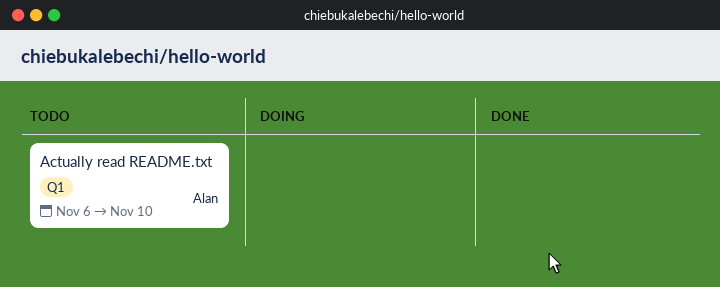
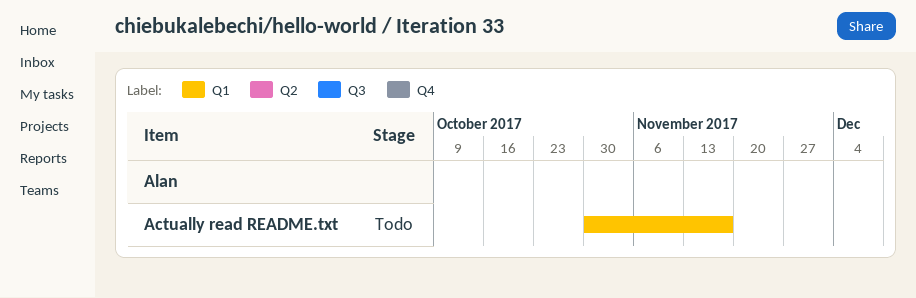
Actually read README.txt, start: Nov 6 -> Oct 30
Actually read README.txt, due: Nov 10 -> Nov 17

